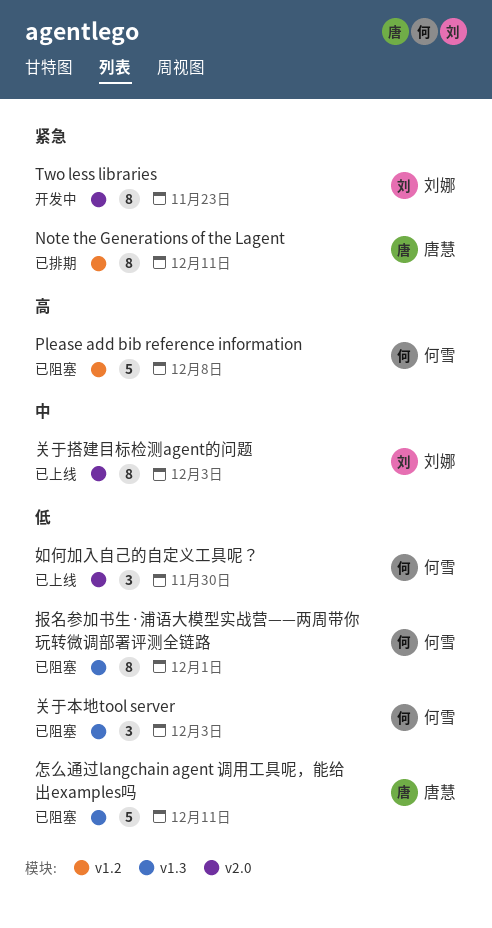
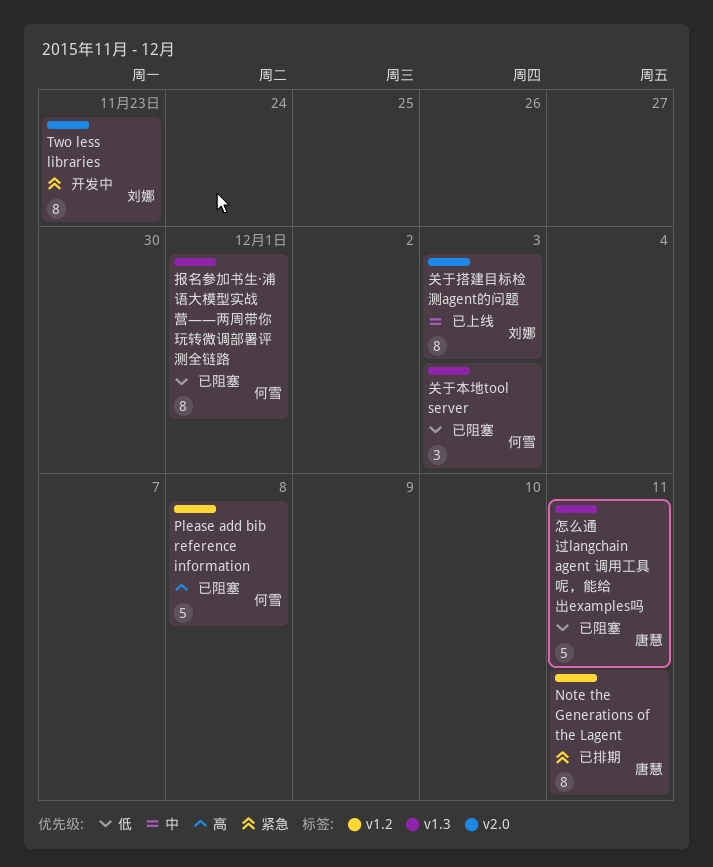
如何加入自己的自定义工具呢？: present -> none

